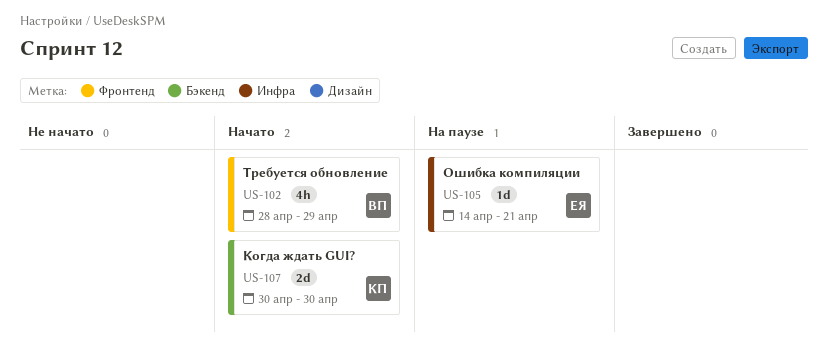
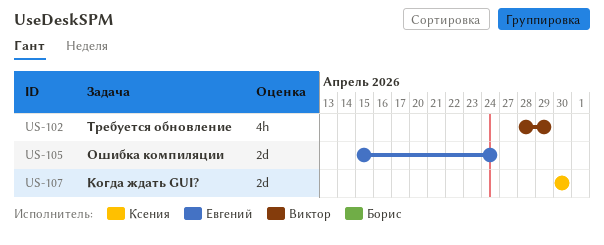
US-105, estimate: 1d -> 2d
US-105, start: Apr 14 -> Apr 15
US-105, due: Apr 21 -> Apr 24

